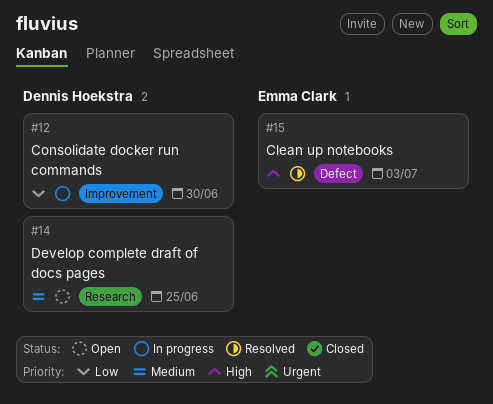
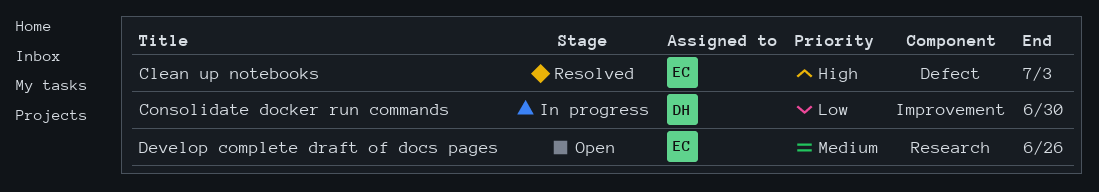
Develop complete draft of docs pages, owner: Dennis Hoekstra -> Emma Clark
Develop complete draft of docs pages, due: Jun 25 -> Jun 26

